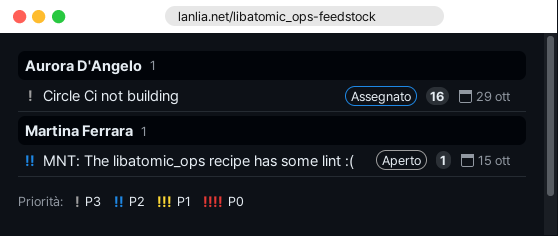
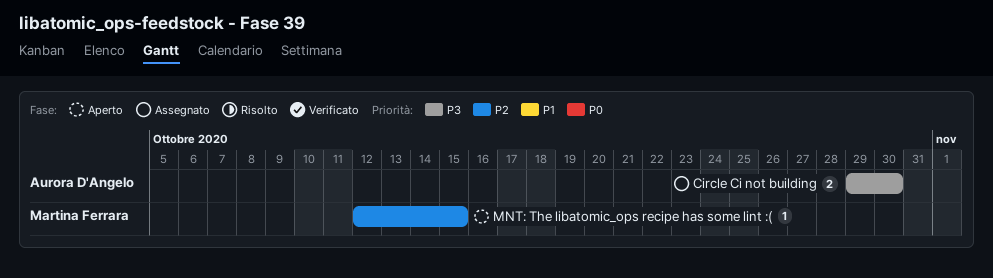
Circle Ci not building, estimate: 16 -> 2
Circle Ci not building, due: Oct 29 -> Oct 30

